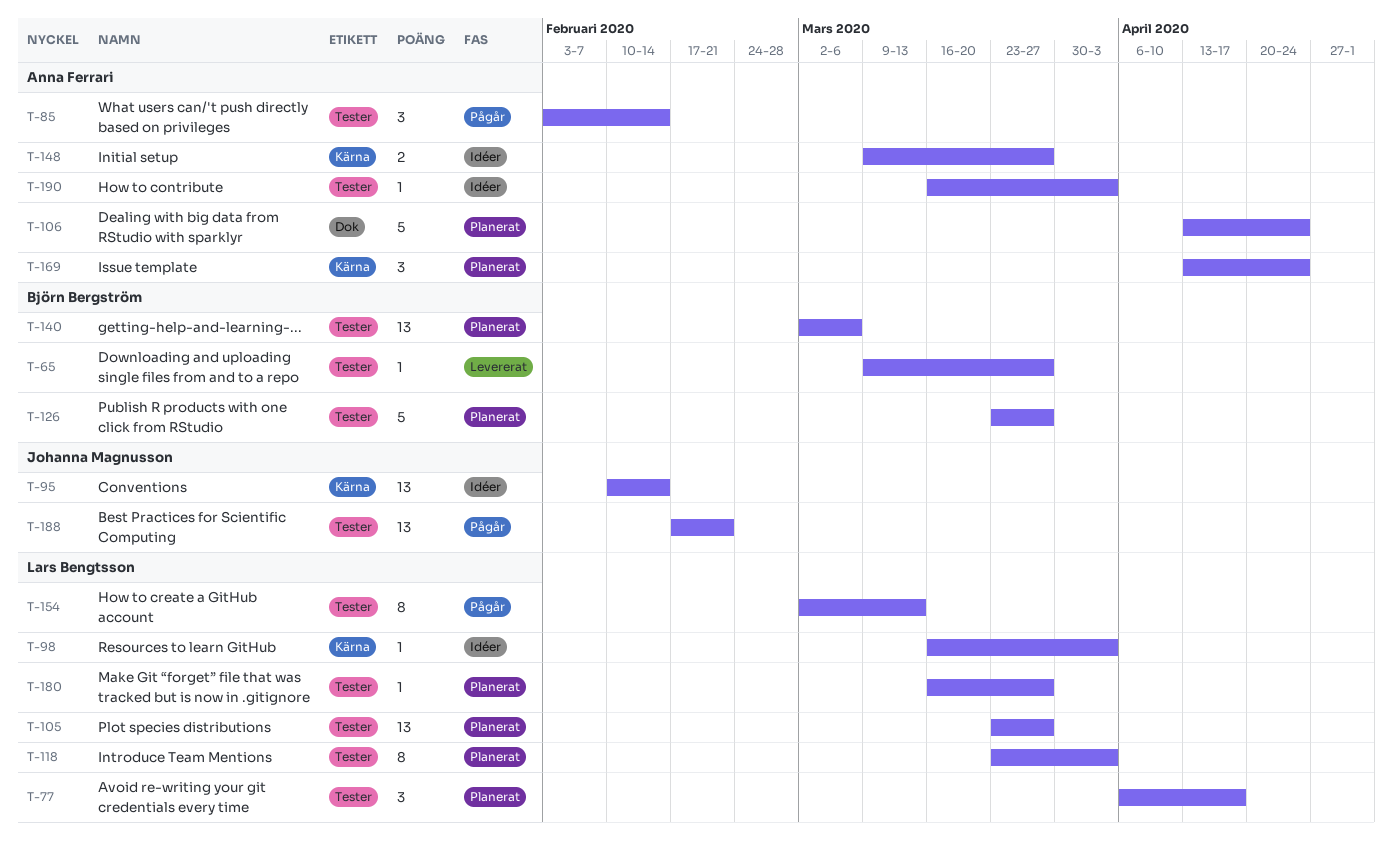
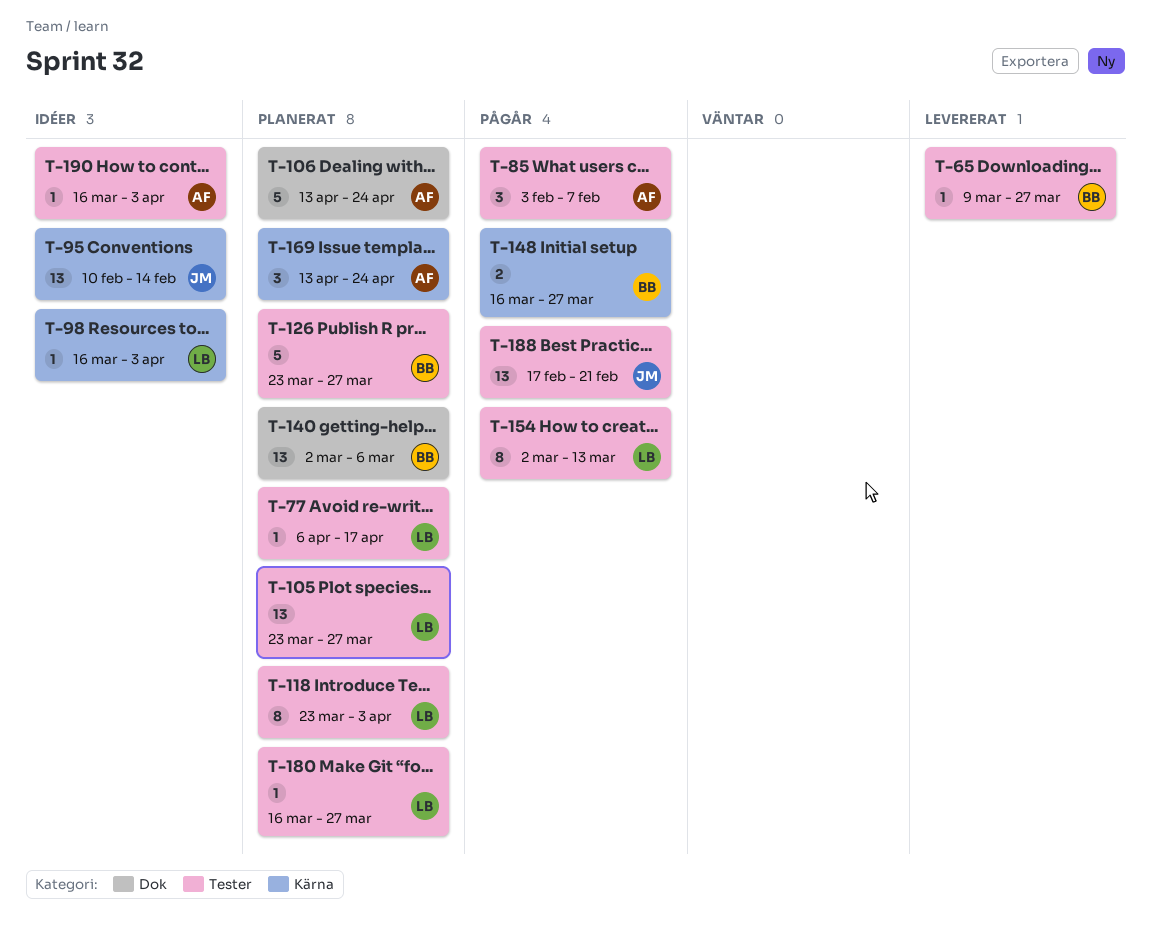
T-77, estimate: 3 -> 1
T-85, due: Feb 14 -> Feb 7
T-140, label: Tester -> Dok
T-148, status: Idéer -> Pågår
T-148, owner: Anna Ferrari -> Björn Bergström
T-148, start: Mar 9 -> Mar 16

